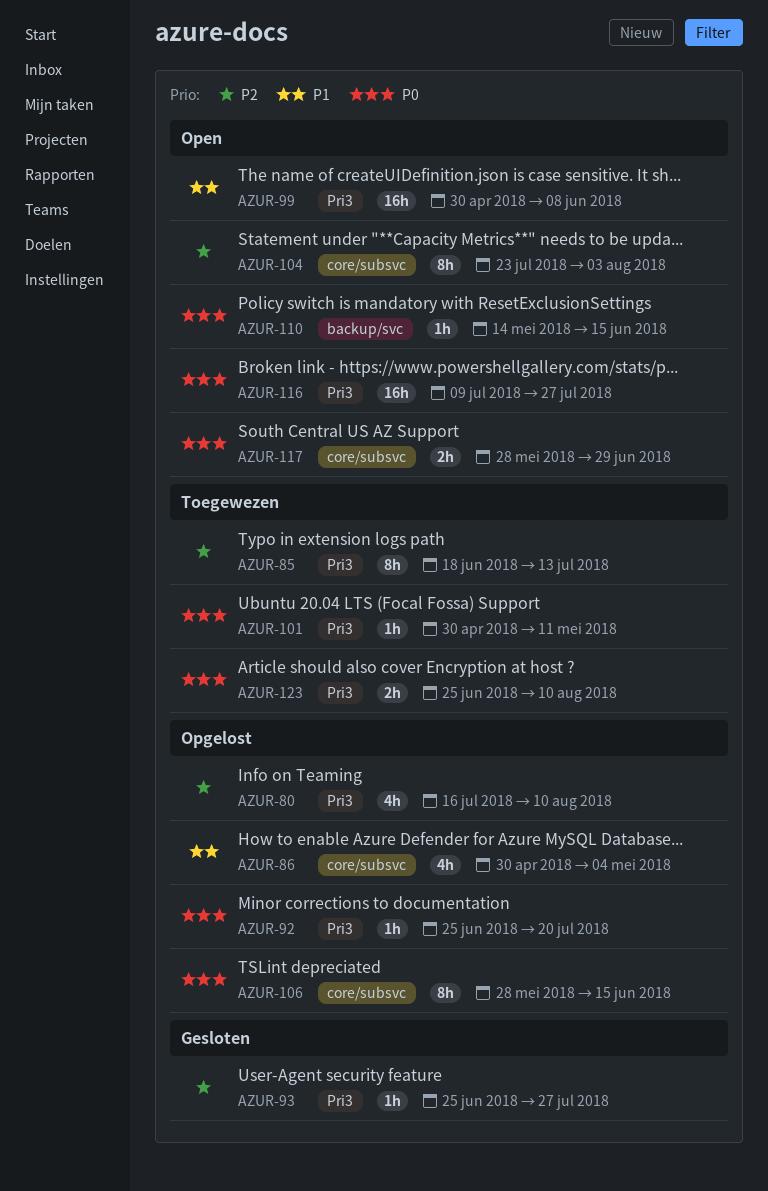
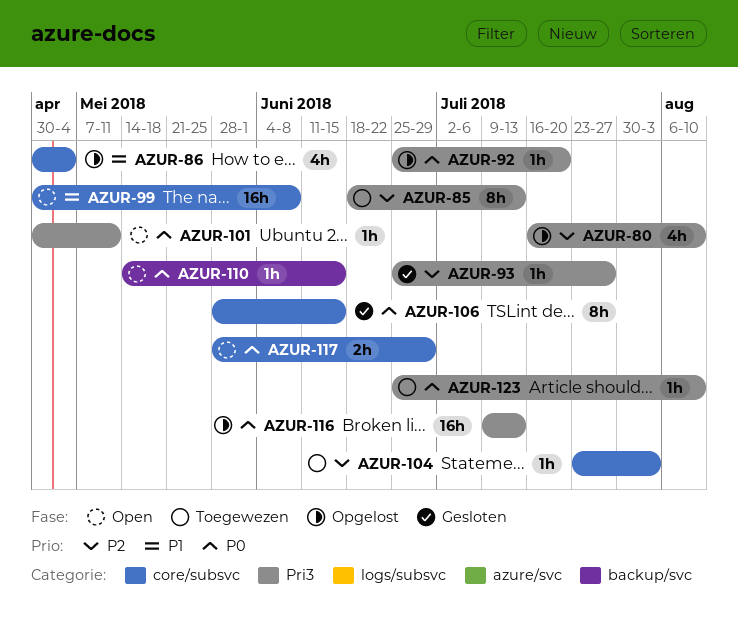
AZUR-99, label: Pri3 -> core/subsvc
AZUR-101, status: Toegewezen -> Open
AZUR-104, status: Open -> Toegewezen
AZUR-104, estimate: 8h -> 1h
AZUR-106, status: Opgelost -> Gesloten
AZUR-116, status: Open -> Opgelost
AZUR-116, due: Jul 27 -> Jul 13
AZUR-123, estimate: 2h -> 1h

